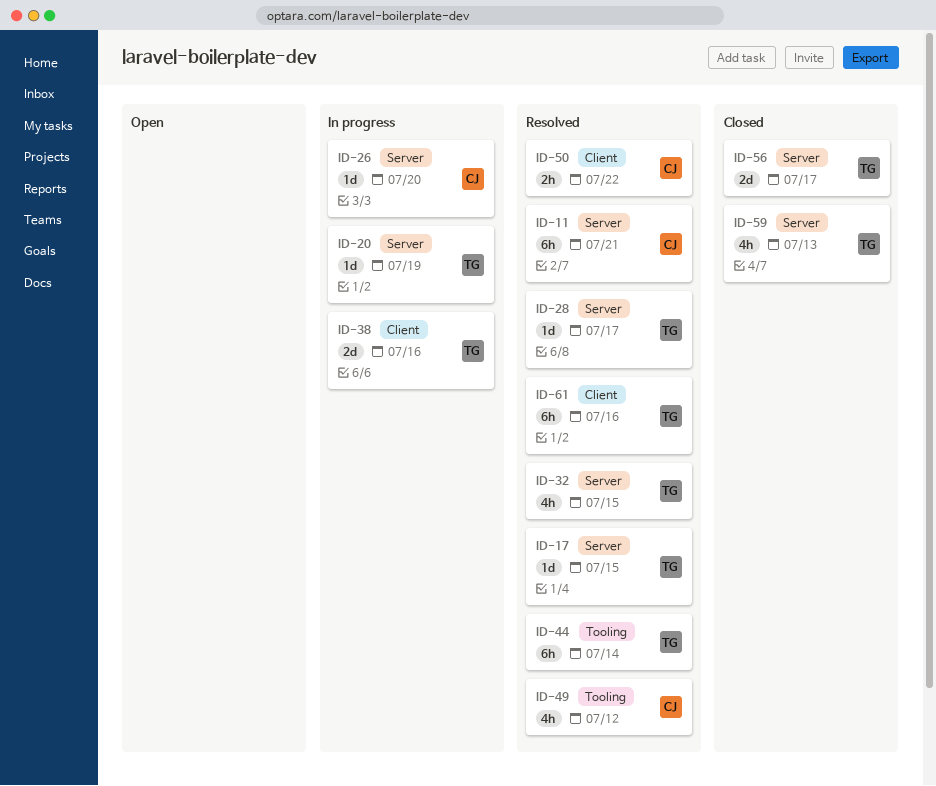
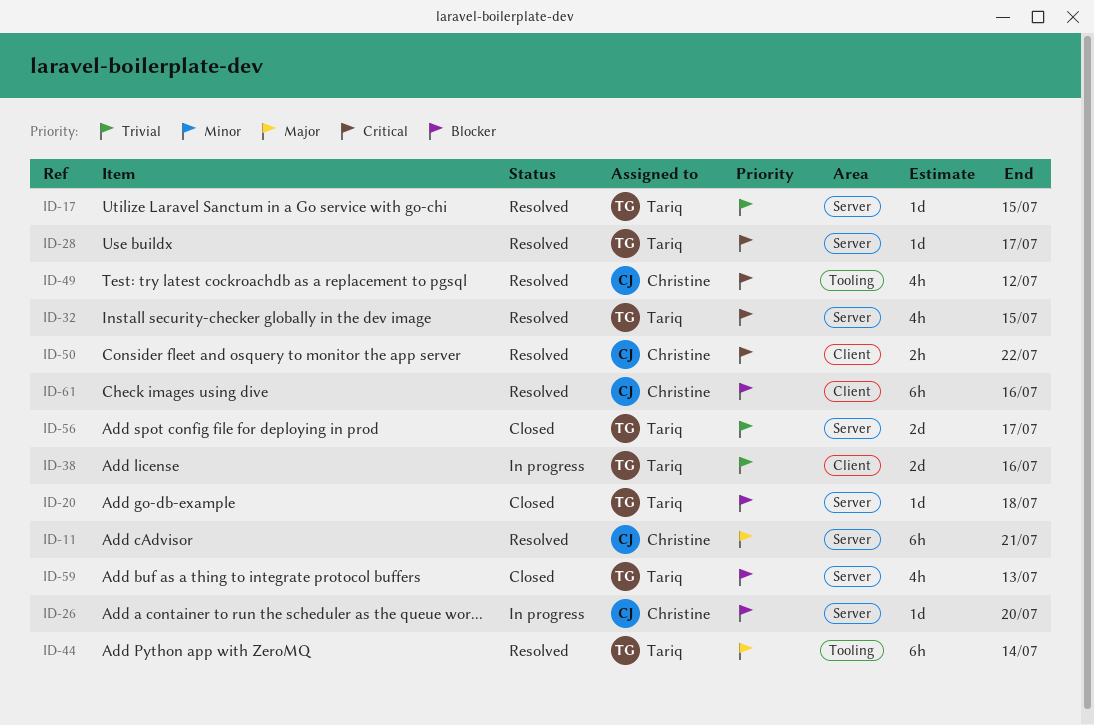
ID-20, status: In progress -> Closed
ID-20, due: Jul 19 -> Jul 18
ID-61, owner: Tariq -> Christine

